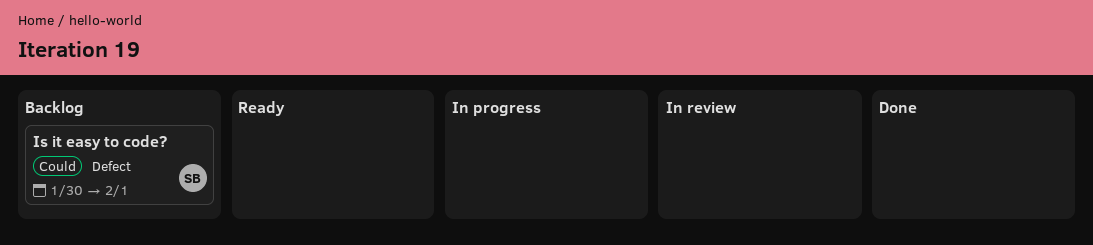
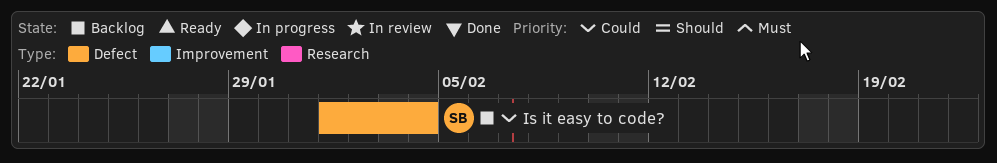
Is it easy to code?, start: Jan 30 -> Feb 1
Is it easy to code?, due: Feb 1 -> Feb 4

